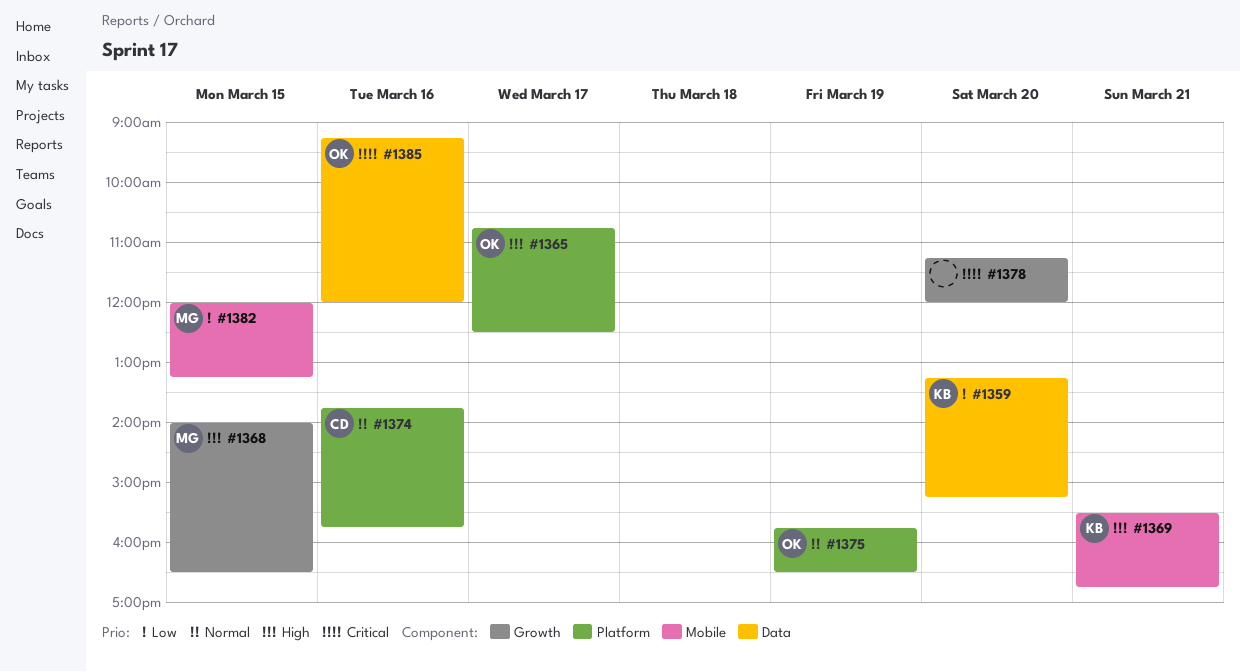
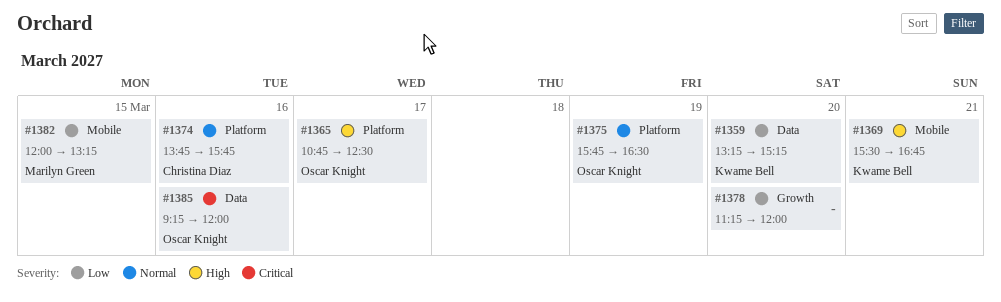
#1368: present -> none
#1378, priority: Critical -> Low

